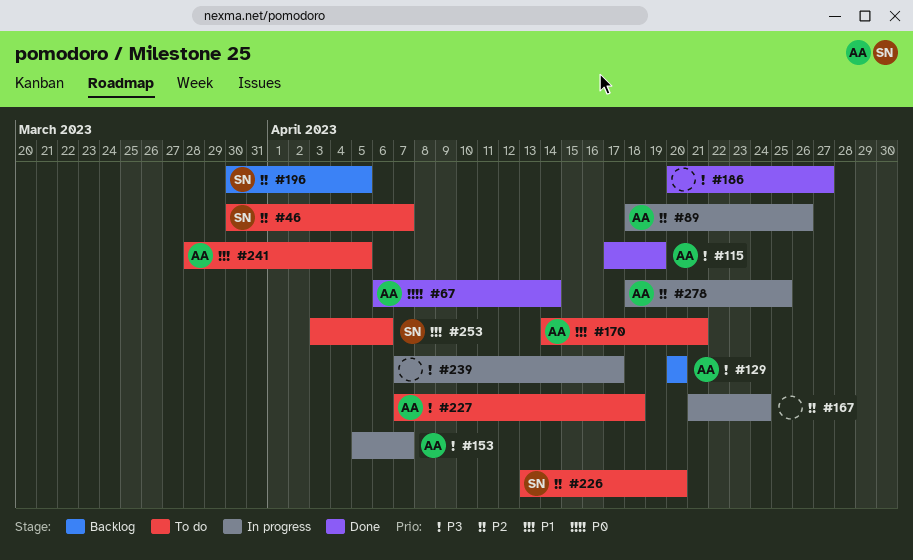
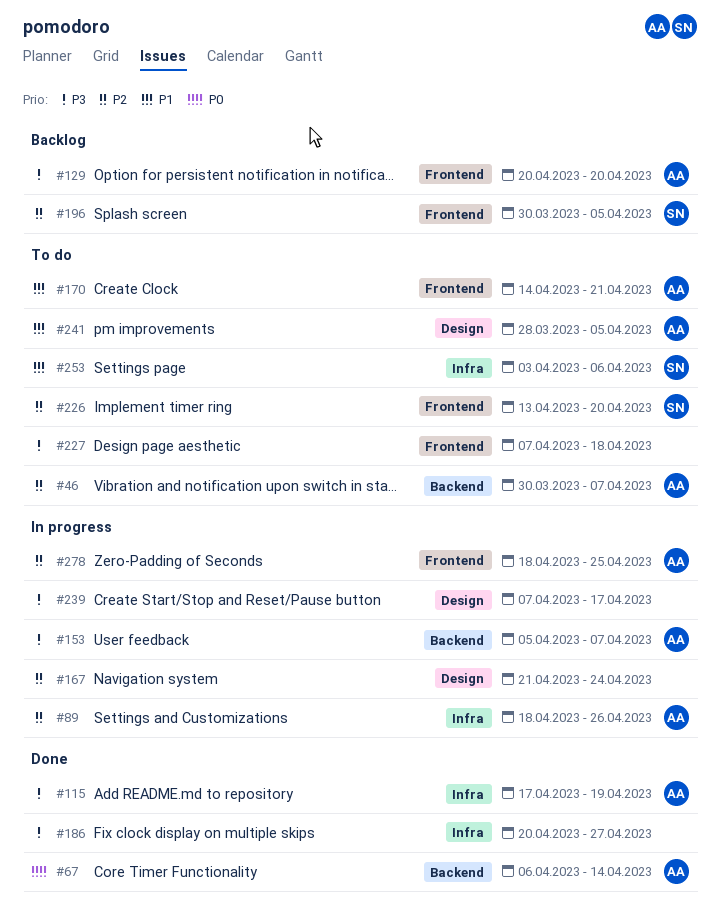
#46, owner: SN -> AA
#227, owner: AA -> none

